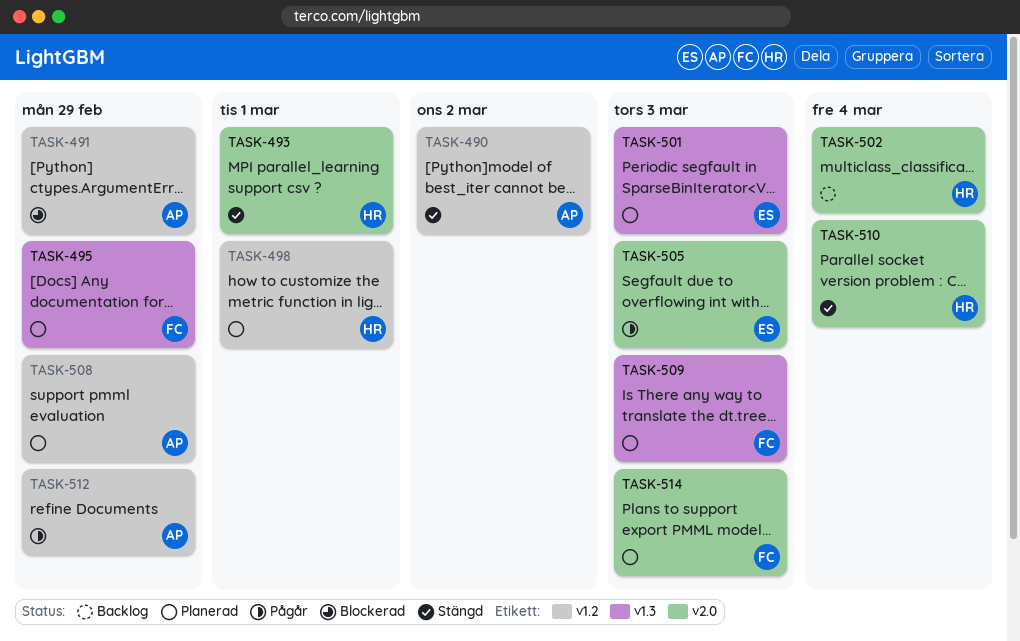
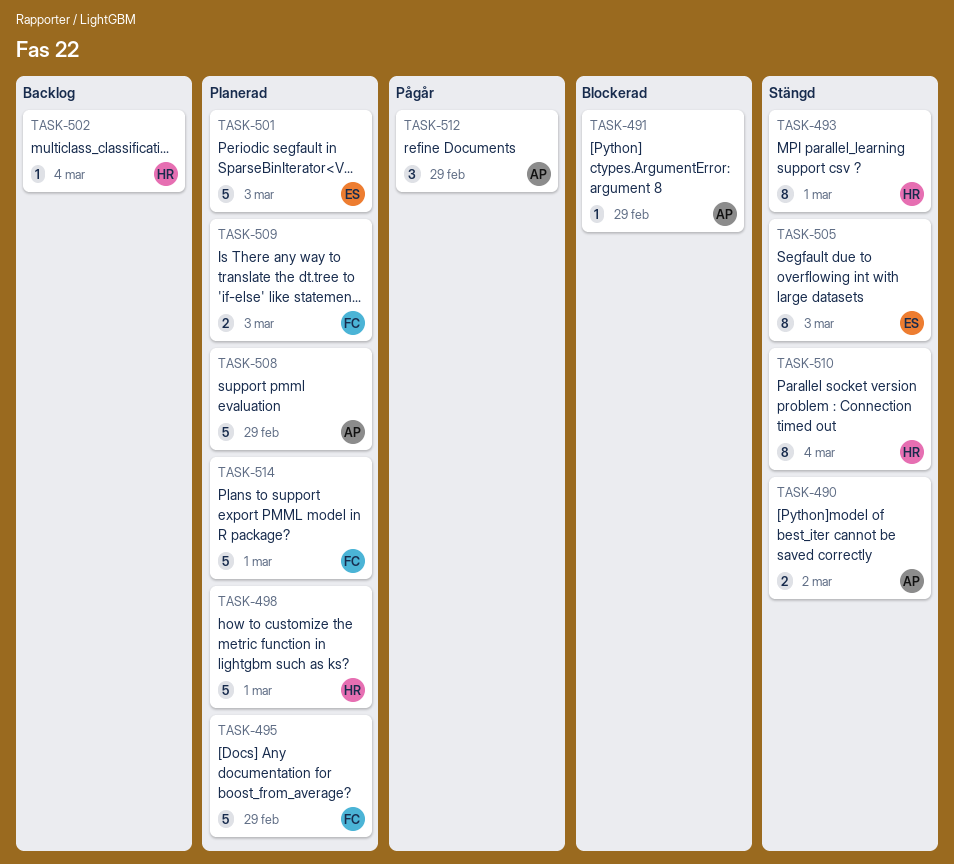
TASK-505, status: Pågår -> Stängd
TASK-514, due: Mar 3 -> Mar 1

